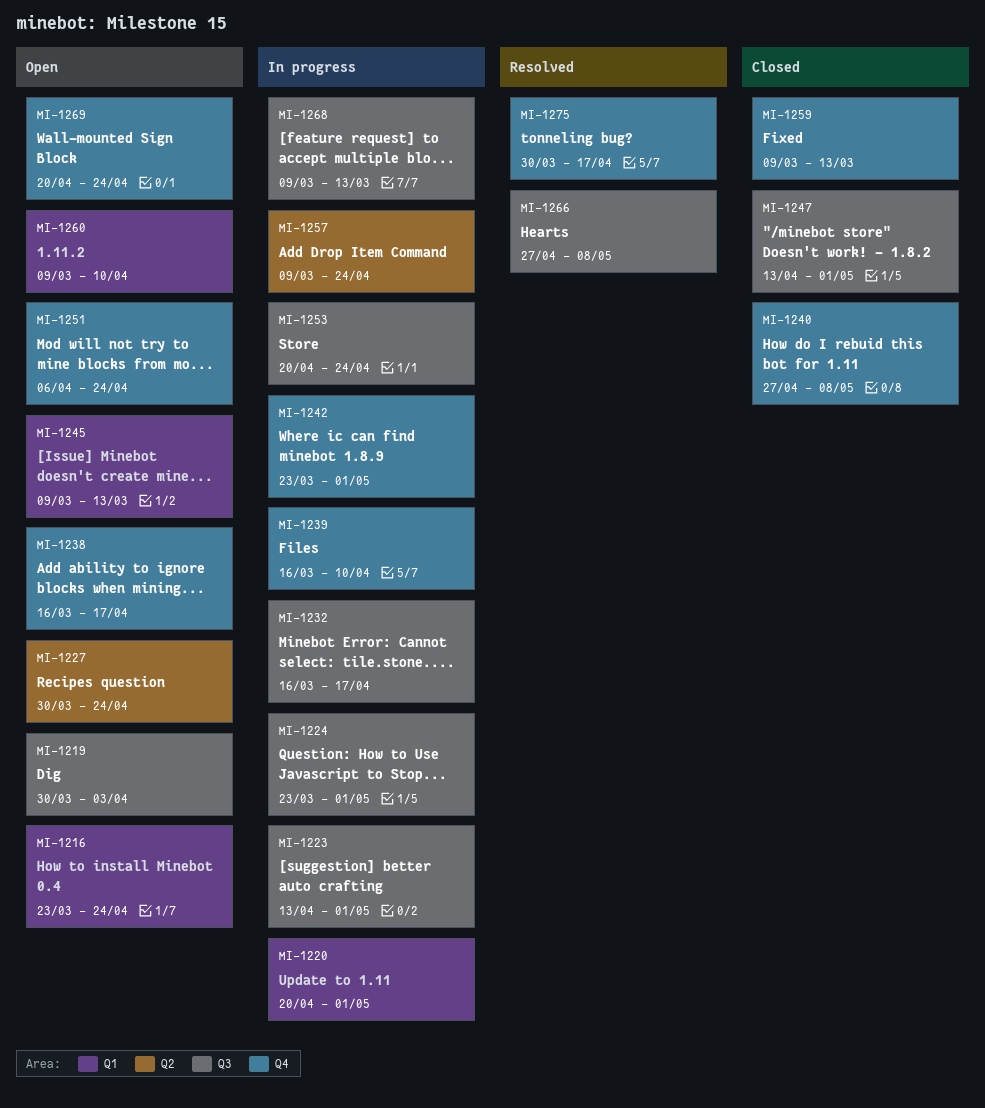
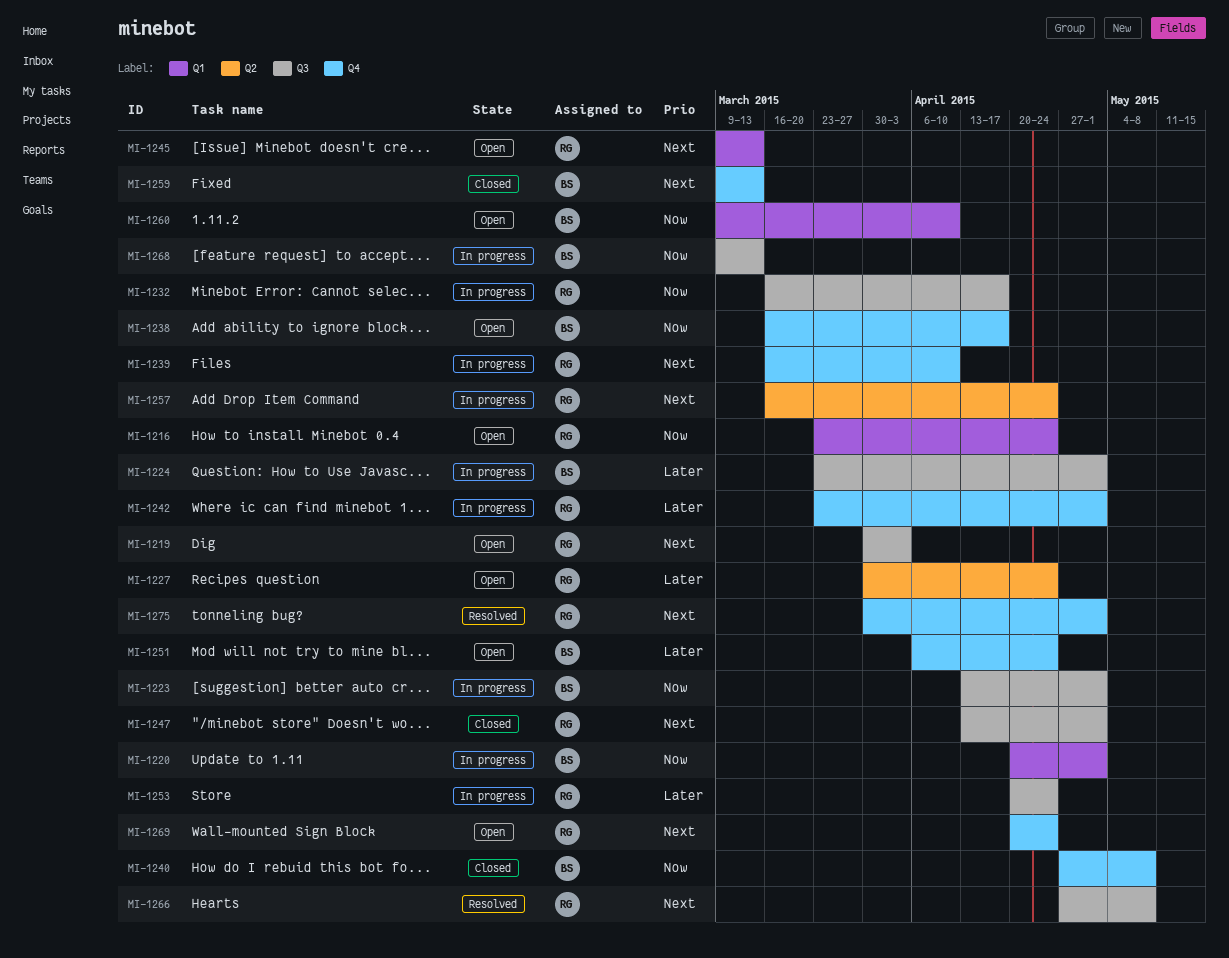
MI-1257, start: Mar 9 -> Mar 16
MI-1275, due: Apr 17 -> May 1

